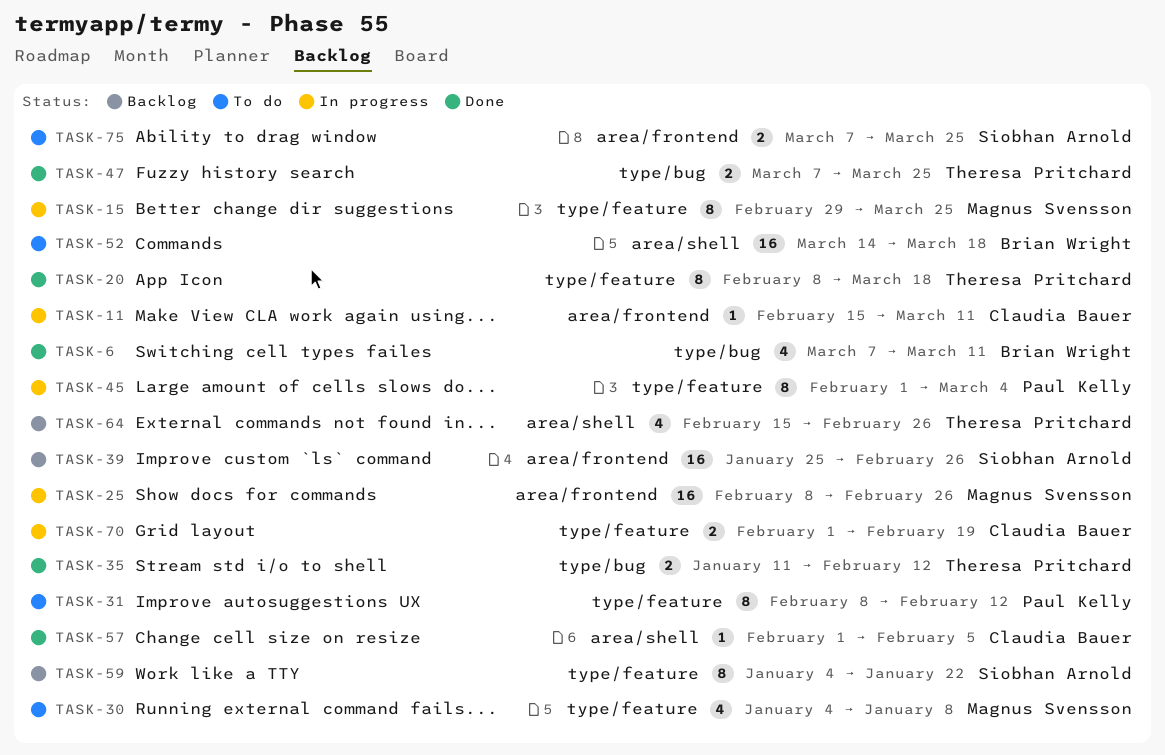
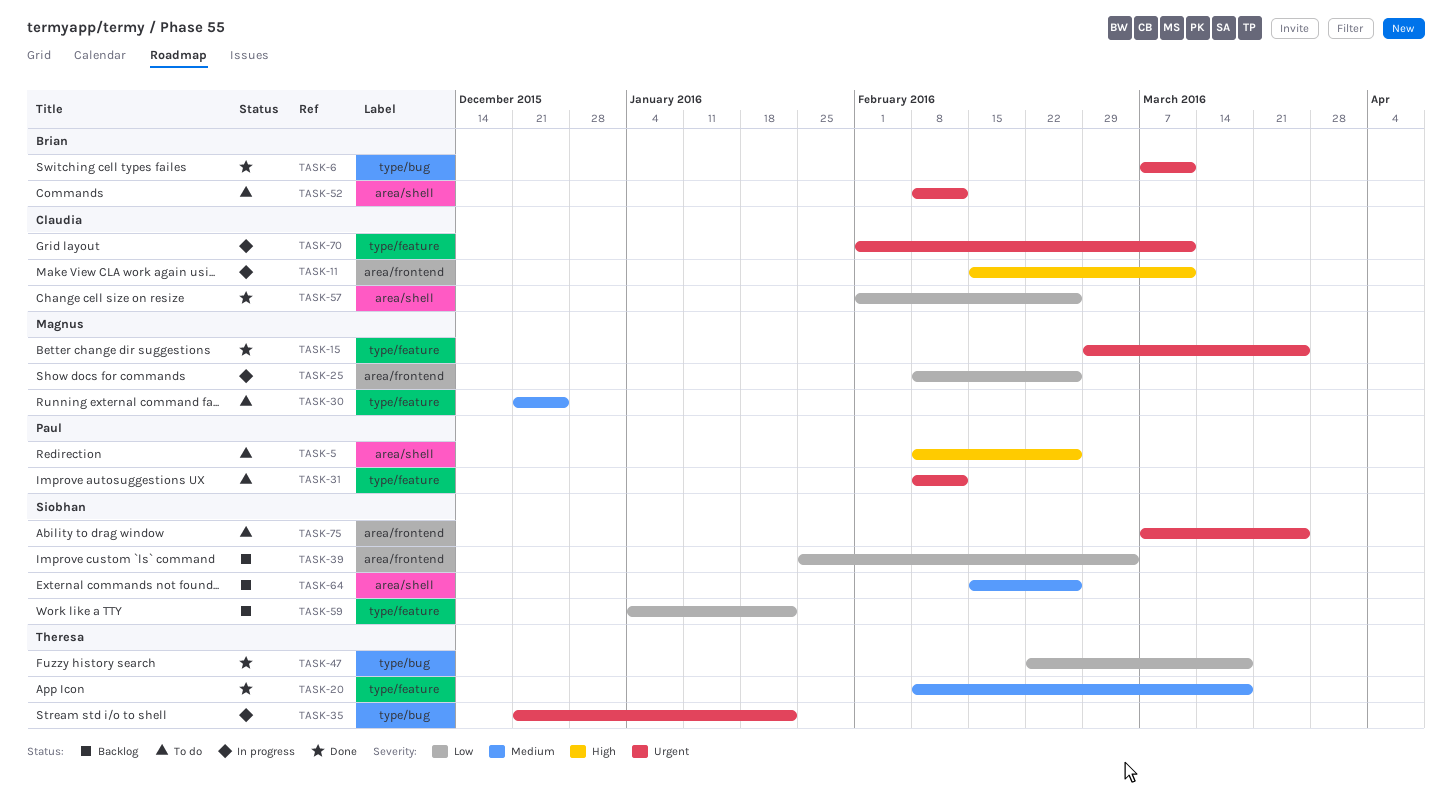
TASK-5: none -> present
TASK-15, status: In progress -> Done
TASK-30, start: Jan 4 -> Dec 21
TASK-30, due: Jan 8 -> Dec 25
TASK-35, status: Done -> In progress
TASK-35, start: Jan 11 -> Dec 21
TASK-35, due: Feb 12 -> Jan 22
TASK-39, due: Feb 26 -> Mar 4
TASK-45: present -> none
TASK-47, start: Mar 7 -> Feb 22
TASK-47, due: Mar 25 -> Mar 18
TASK-52, start: Mar 14 -> Feb 8
TASK-52, due: Mar 18 -> Feb 12
TASK-57, due: Feb 5 -> Feb 26
TASK-64, owner: Theresa Pritchard -> Siobhan Arnold
TASK-70, due: Feb 19 -> Mar 11

